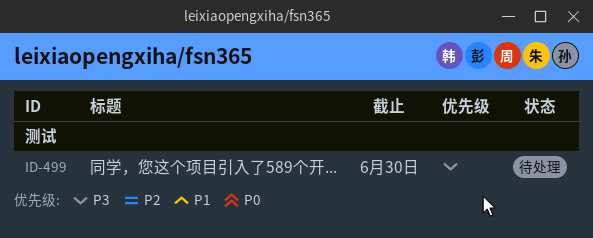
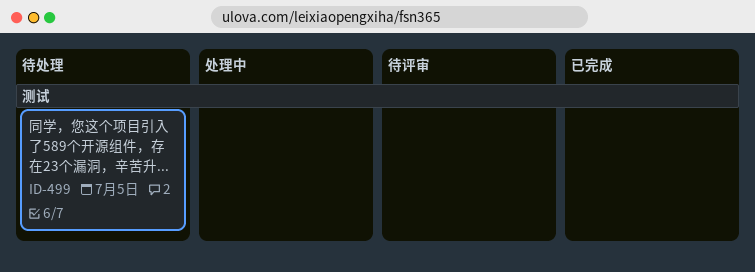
ID-499, due: Jun 30 -> Jul 5

